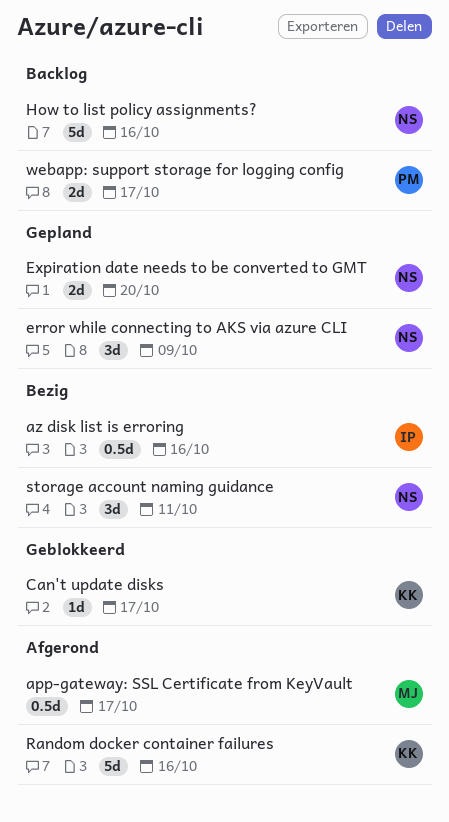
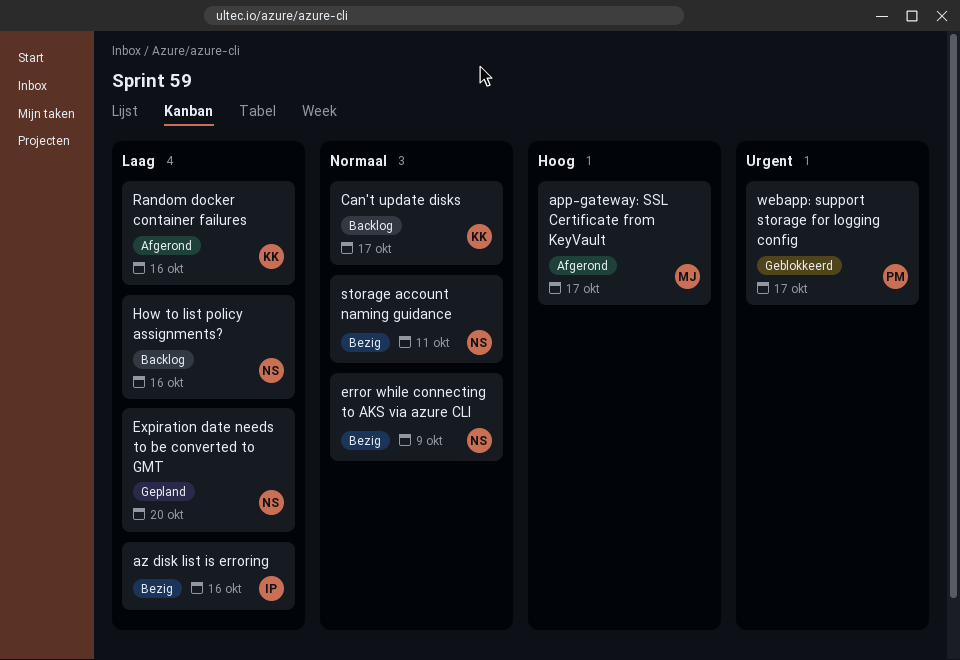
Can't update disks, status: Geblokkeerd -> Backlog
error while connecting to AKS via azure CLI, status: Gepland -> Bezig
webapp: support storage for logging config, status: Backlog -> Geblokkeerd

